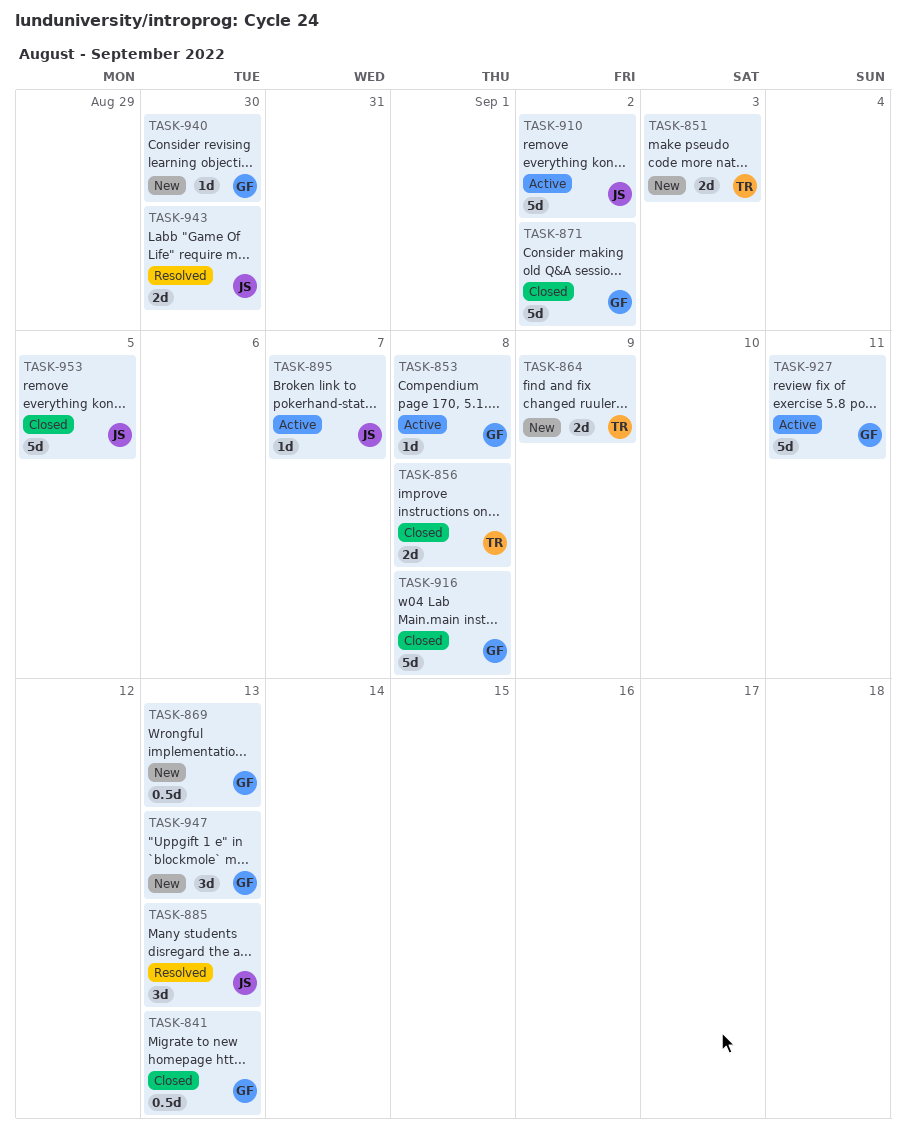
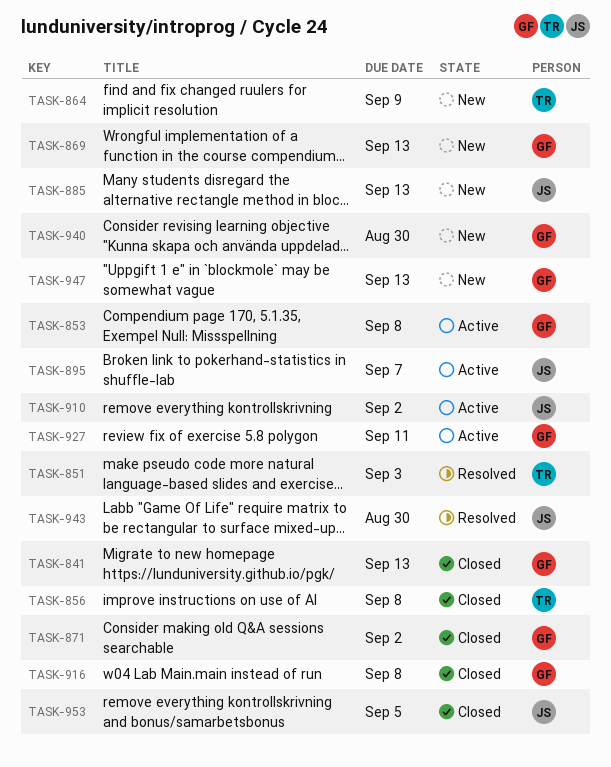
TASK-851, status: New -> Resolved
TASK-885, status: Resolved -> New

